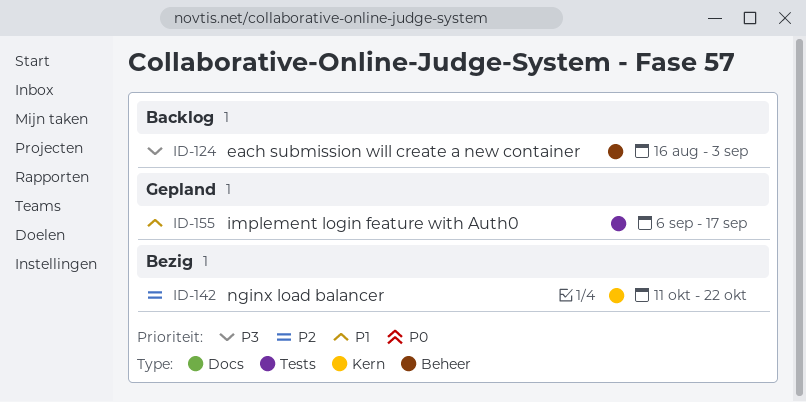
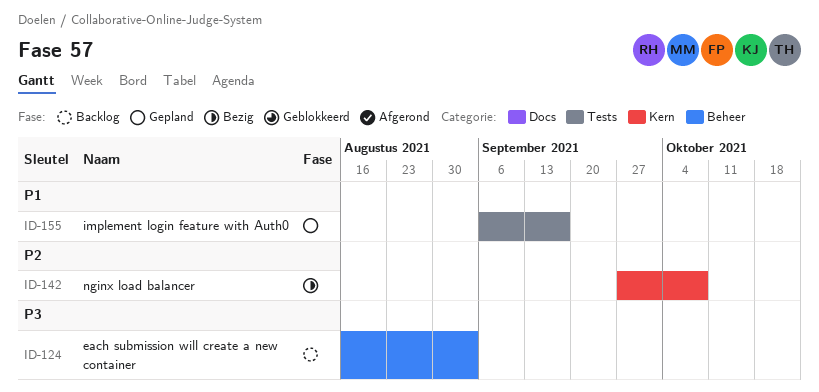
ID-142, start: Oct 11 -> Sep 27
ID-142, due: Oct 22 -> Oct 8

